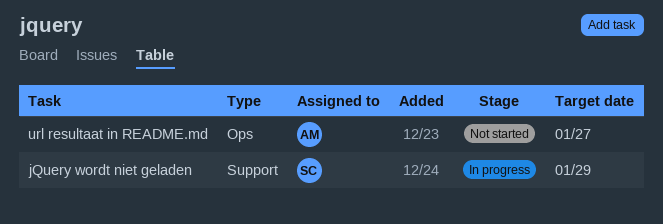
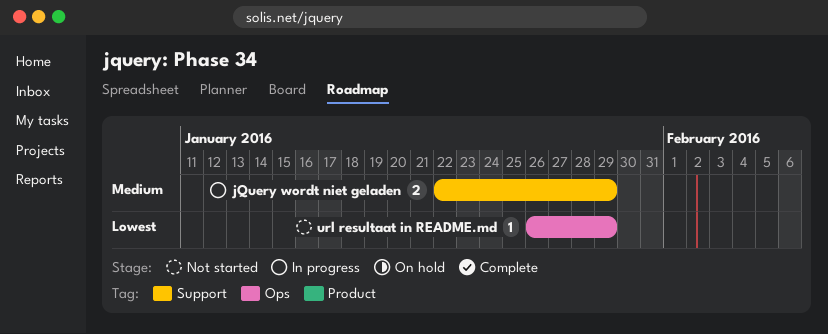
url resultaat in README.md, due: Jan 27 -> Jan 29

